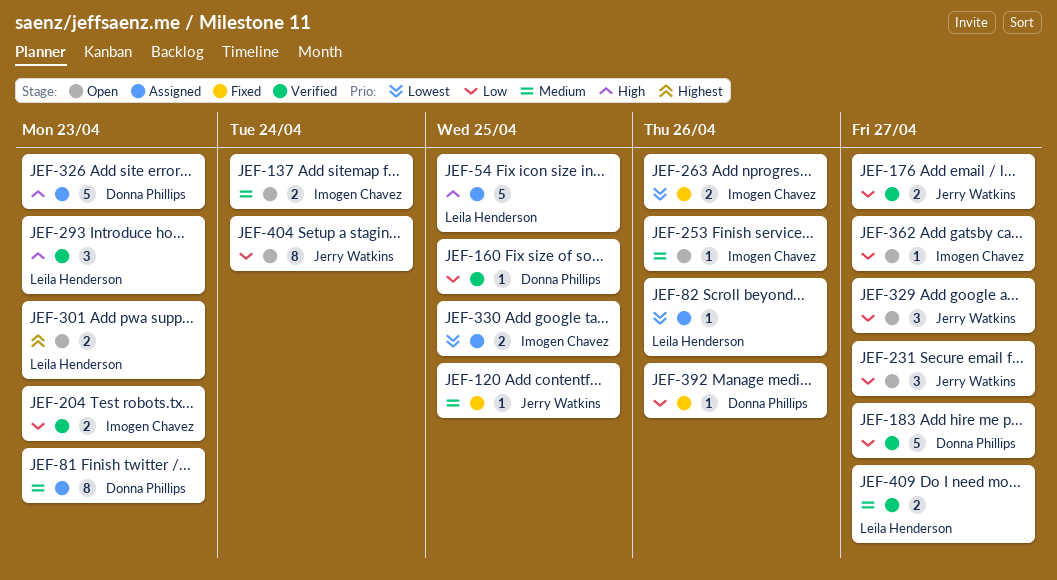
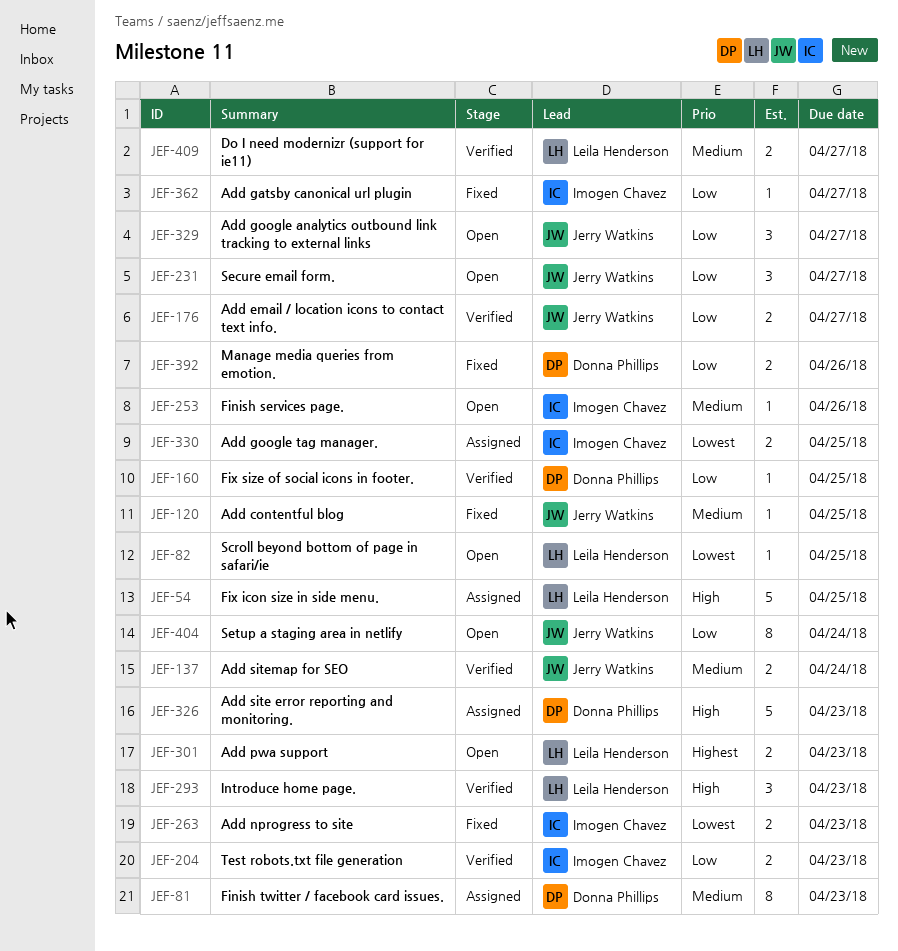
JEF-82, status: Assigned -> Open
JEF-82, due: Apr 26 -> Apr 25
JEF-137, status: Open -> Verified
JEF-137, owner: Imogen Chavez -> Jerry Watkins
JEF-183: present -> none
JEF-263, due: Apr 26 -> Apr 23
JEF-362, status: Open -> Fixed
JEF-392, estimate: 1 -> 2

